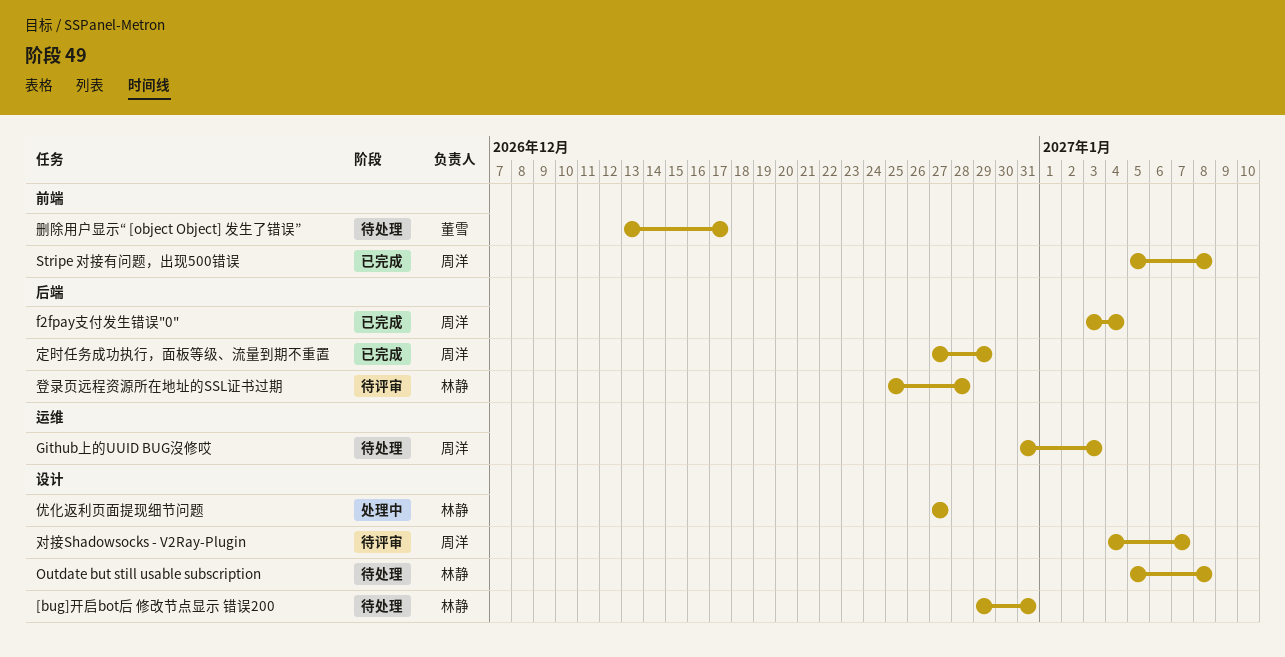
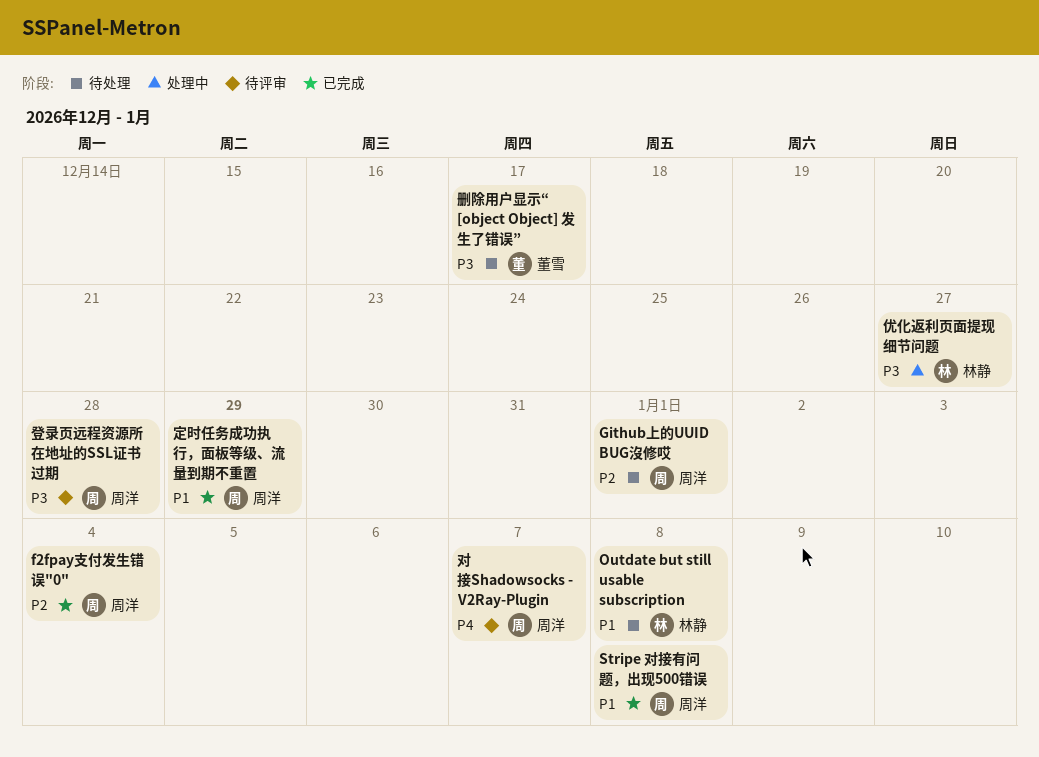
[bug]开启bot后 修改节点显示 错误200: present -> none
Github上的UUID BUG沒修哎, due: Jan 3 -> Jan 1
登录页远程资源所在地址的SSL证书过期, owner: 林静 -> 周洋

